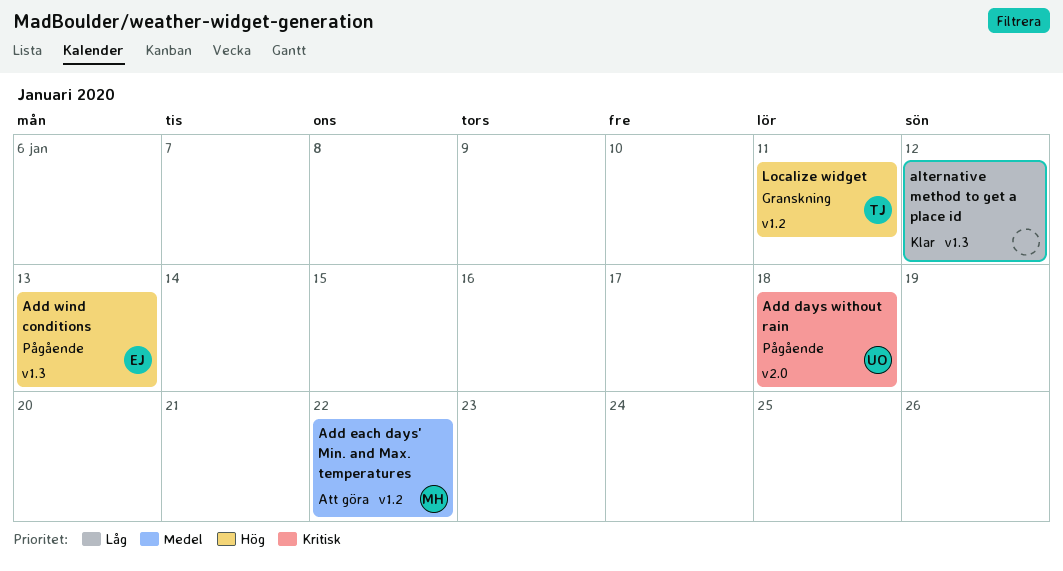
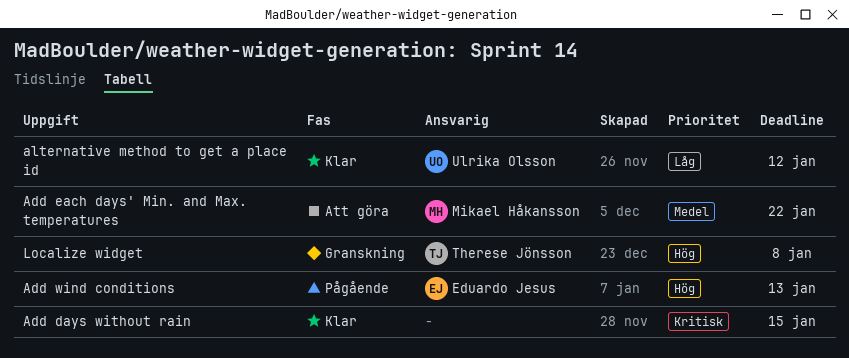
Add days without rain, status: Pågående -> Klar
Add days without rain, owner: Ulrika Olsson -> none
Add days without rain, due: Jan 18 -> Jan 15
alternative method to get a place id, owner: none -> Ulrika Olsson
Localize widget, due: Jan 11 -> Jan 8

